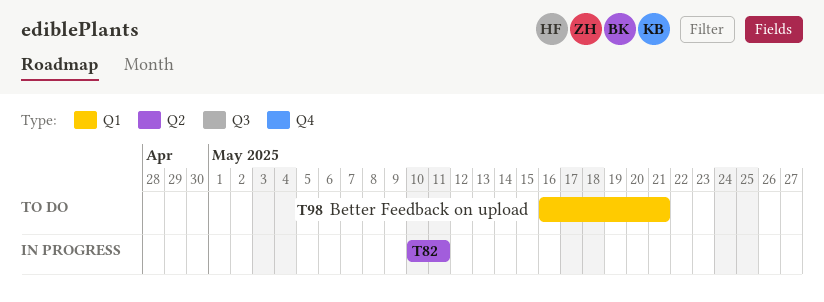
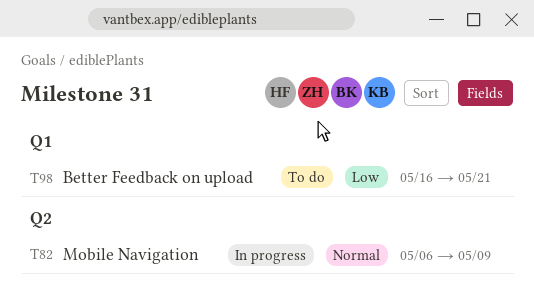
T82, start: May 10 -> May 6
T82, due: May 11 -> May 9

